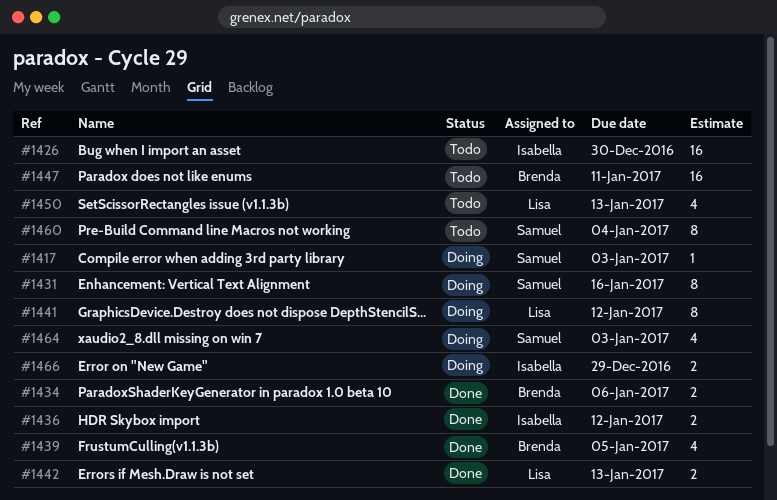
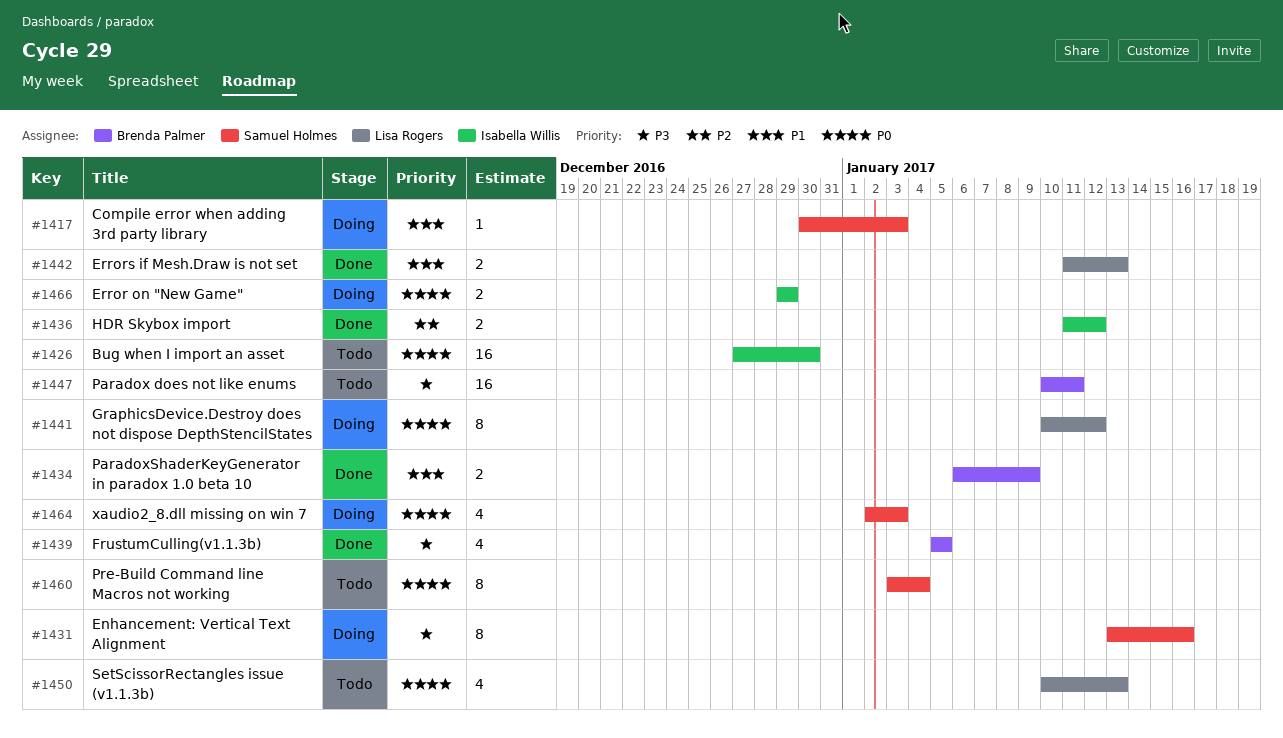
#1434, due: Jan 6 -> Jan 9

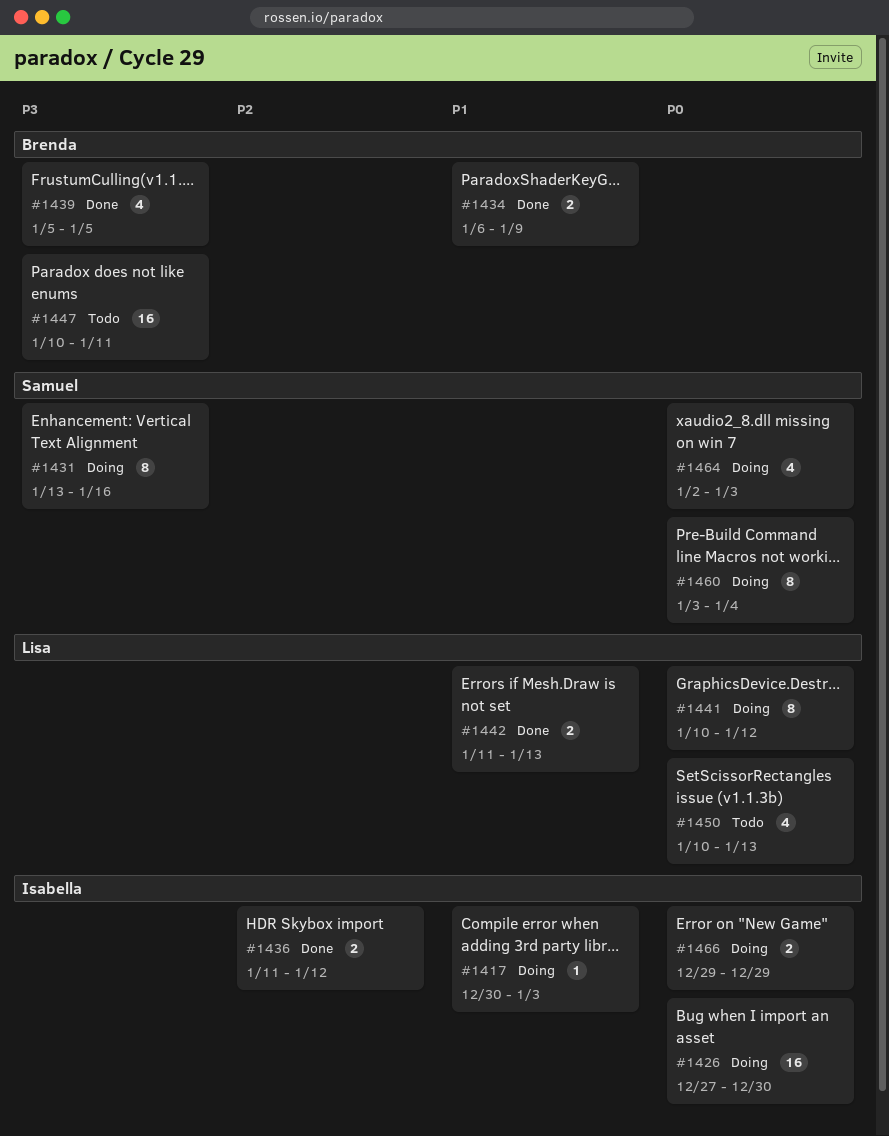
#1417, owner: Samuel Holmes -> Isabella Willis
#1426, status: Todo -> Doing
#1460, status: Todo -> Doing

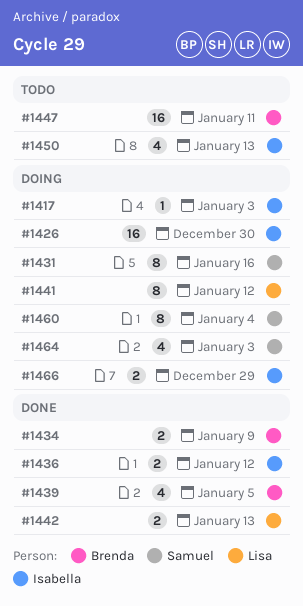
#1450, owner: Lisa -> Isabella

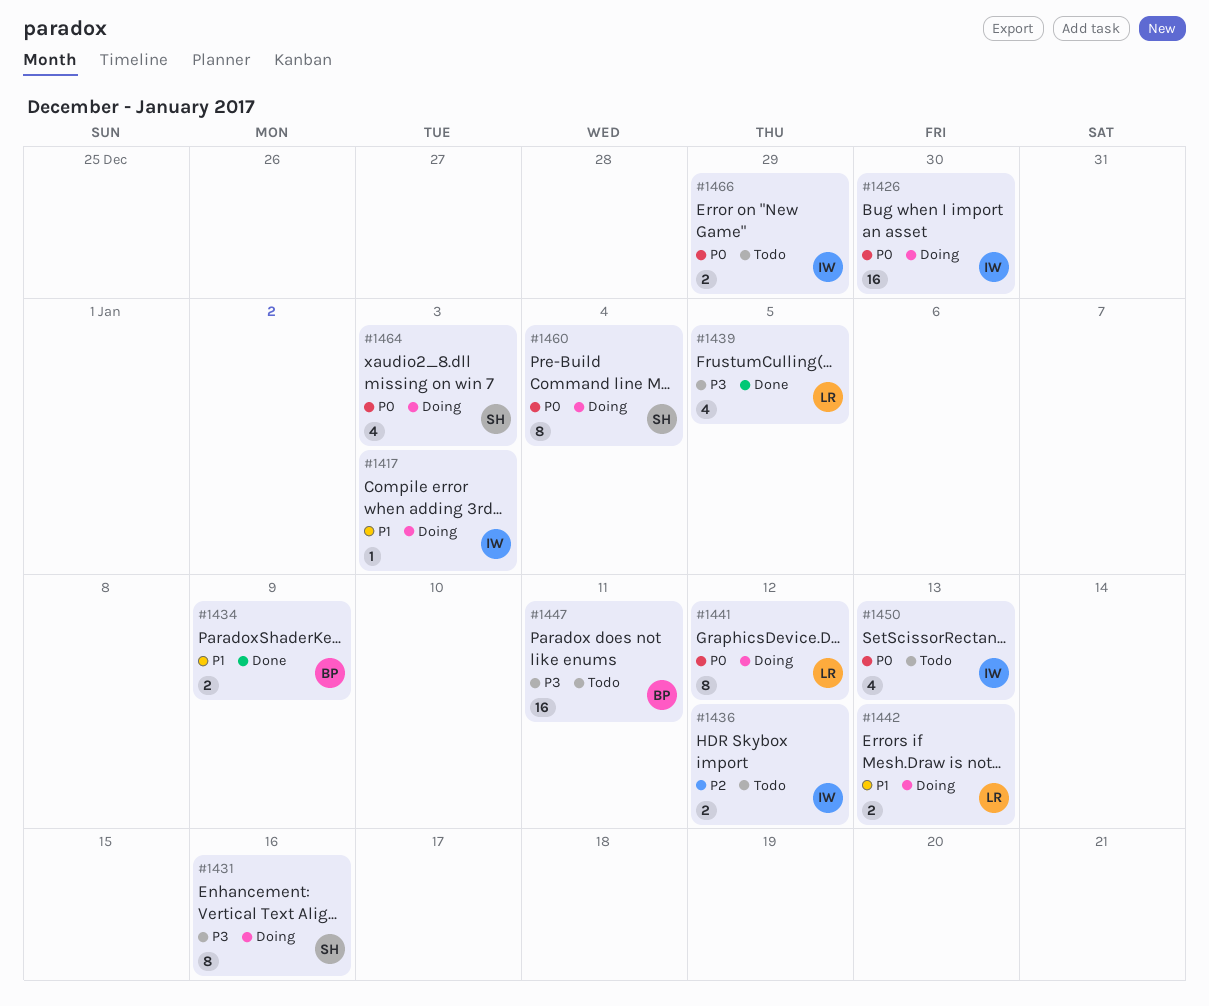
#1436, status: Done -> Todo
#1439, owner: Brenda -> Lisa
#1442, status: Done -> Doing
#1466, status: Doing -> Todo

